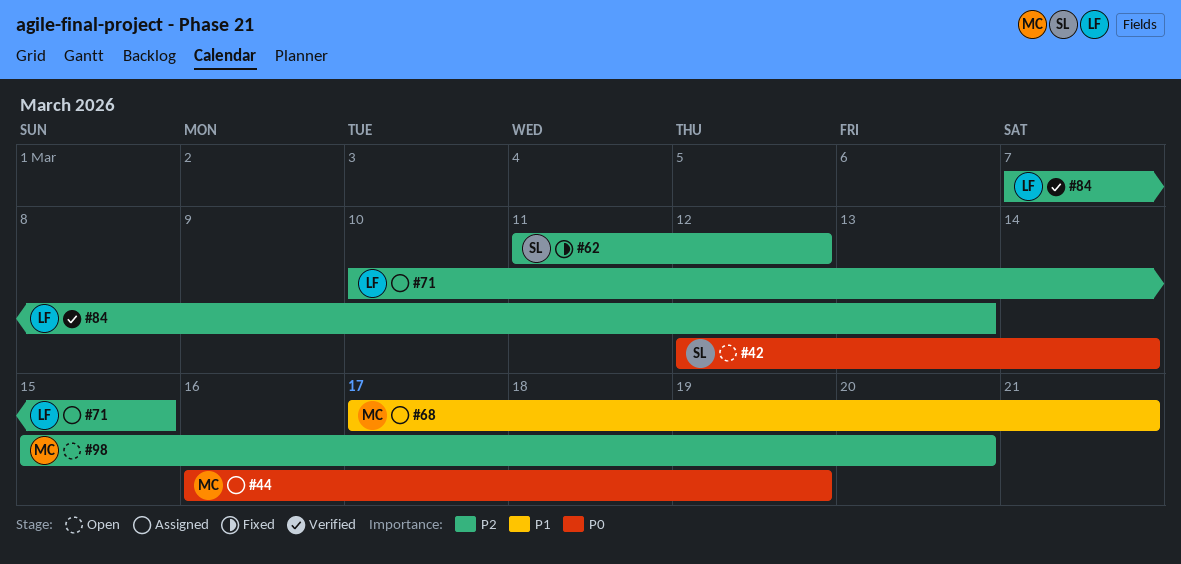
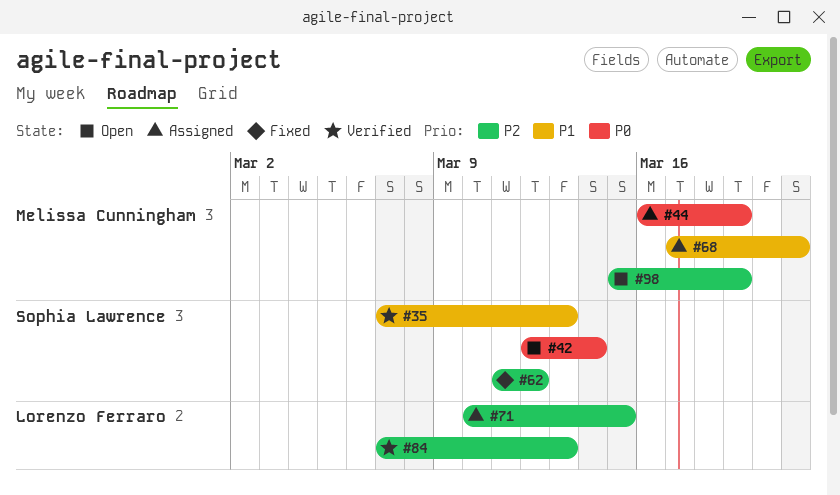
#35: none -> present
#98, due: Mar 20 -> Mar 19

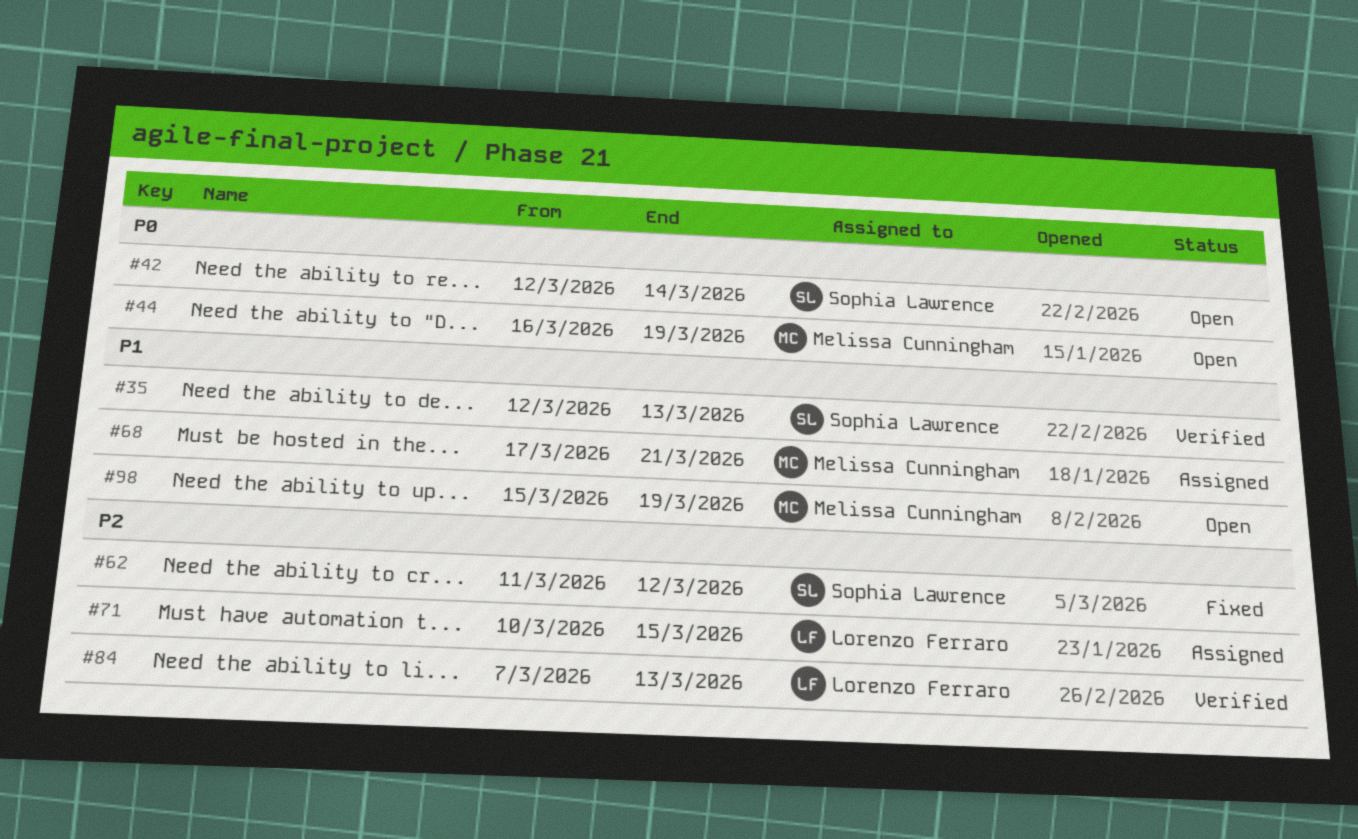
#35, start: Mar 7 -> Mar 12
#44, status: Assigned -> Open
#98, priority: P2 -> P1

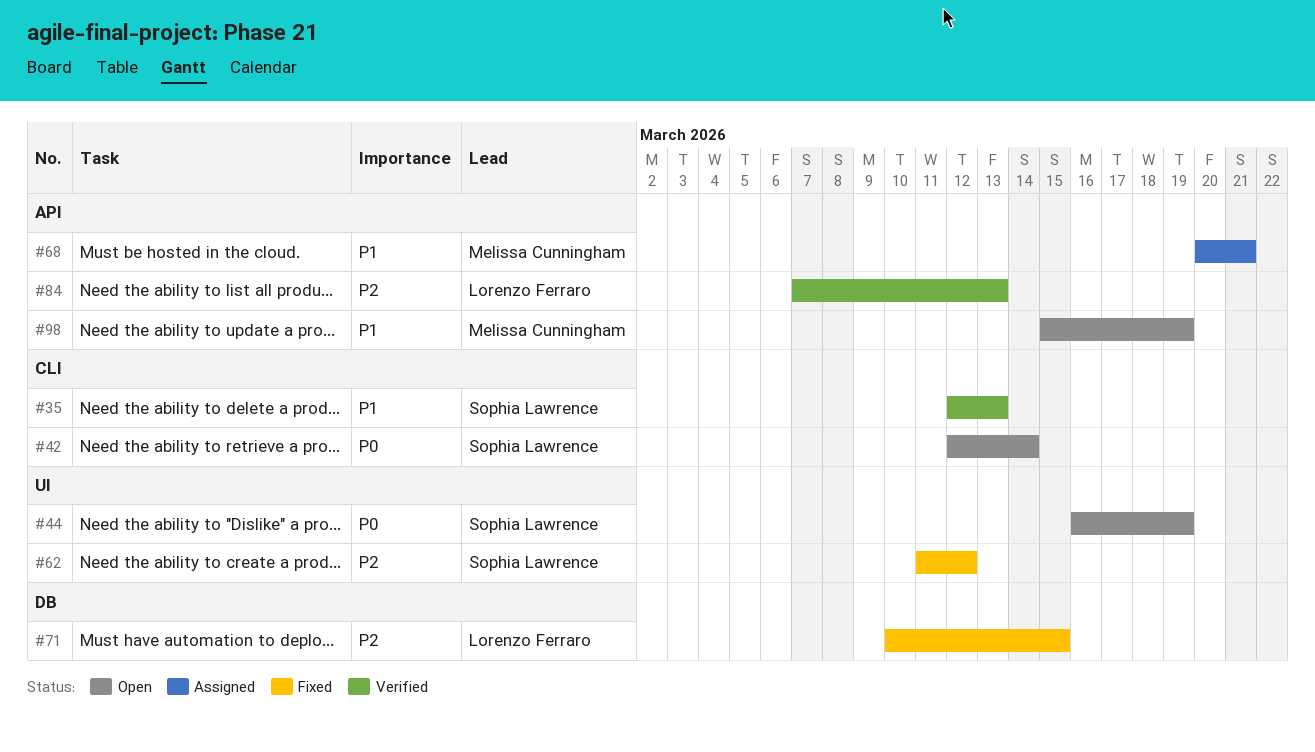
#44, owner: Melissa Cunningham -> Sophia Lawrence
#68, start: Mar 17 -> Mar 20
#71, status: Assigned -> Fixed

